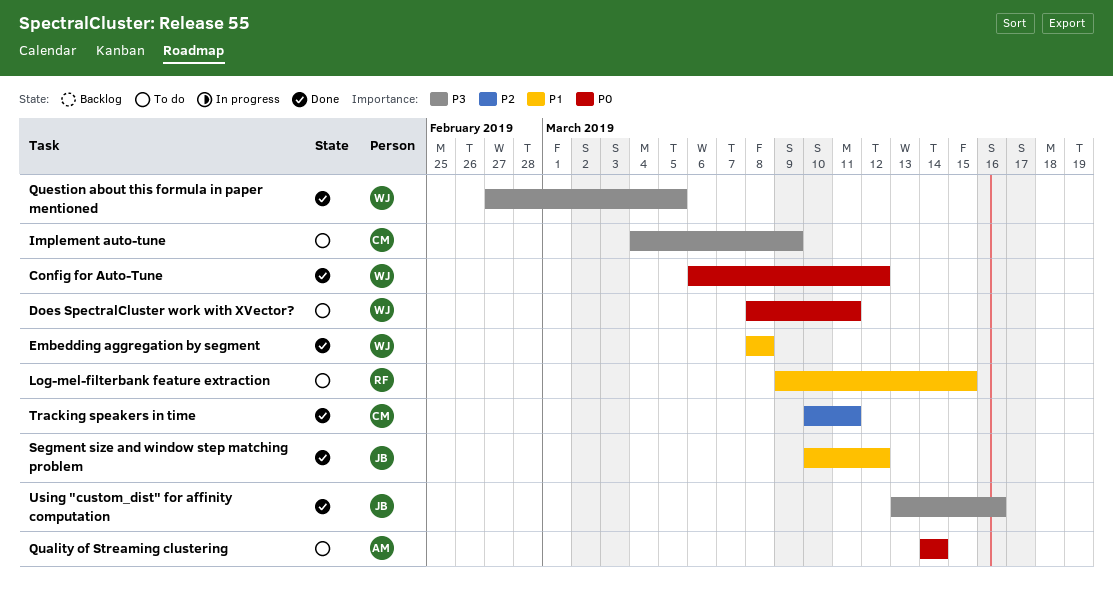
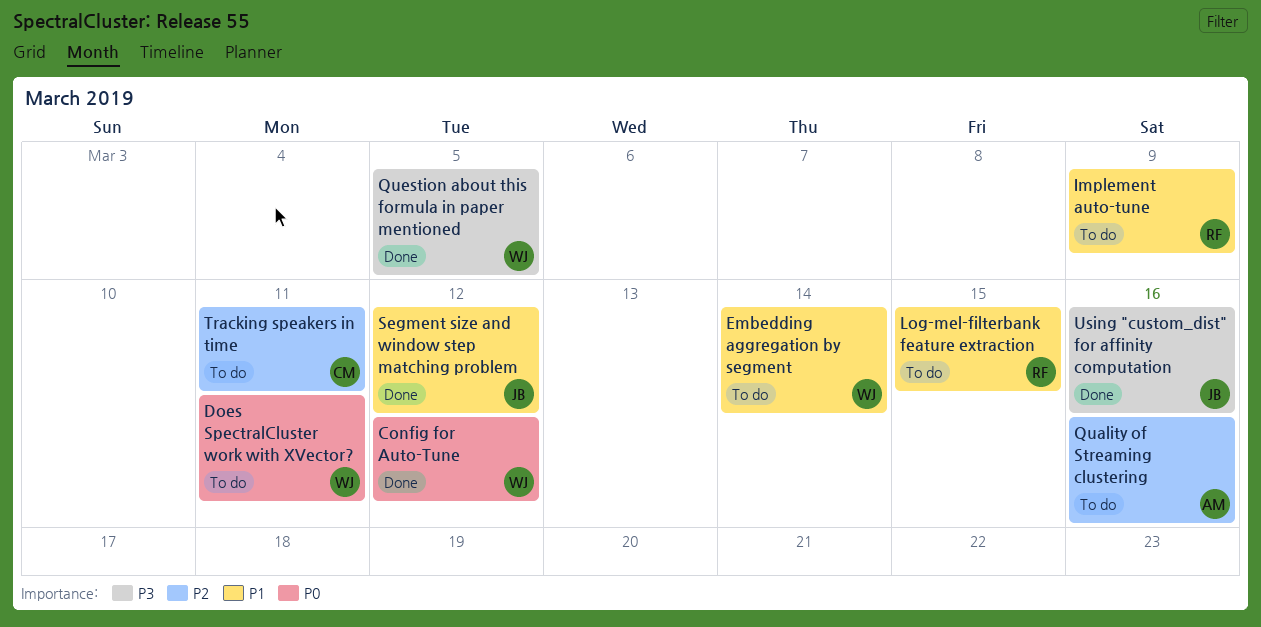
Embedding aggregation by segment, status: Done -> To do
Embedding aggregation by segment, due: Mar 8 -> Mar 14
Implement auto-tune, owner: CM -> RF
Implement auto-tune, priority: P3 -> P1
Quality of Streaming clustering, priority: P0 -> P2
Quality of Streaming clustering, due: Mar 14 -> Mar 16
Tracking speakers in time, status: Done -> To do

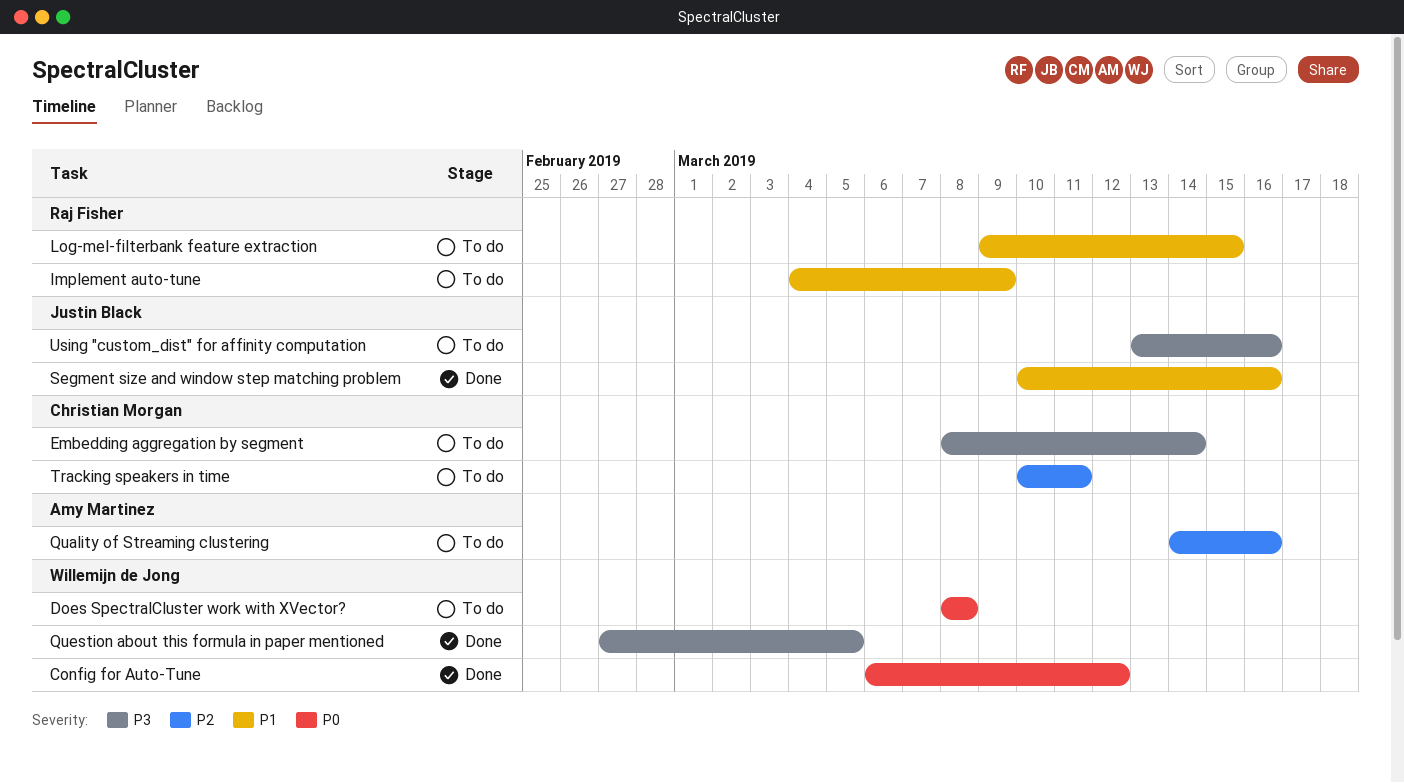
Does SpectralCluster work with XVector?, due: Mar 11 -> Mar 8
Embedding aggregation by segment, owner: Willemijn de Jong -> Christian Morgan
Embedding aggregation by segment, priority: P1 -> P3
Segment size and window step matching problem, due: Mar 12 -> Mar 16
Using "custom_dist" for affinity computation, status: Done -> To do

